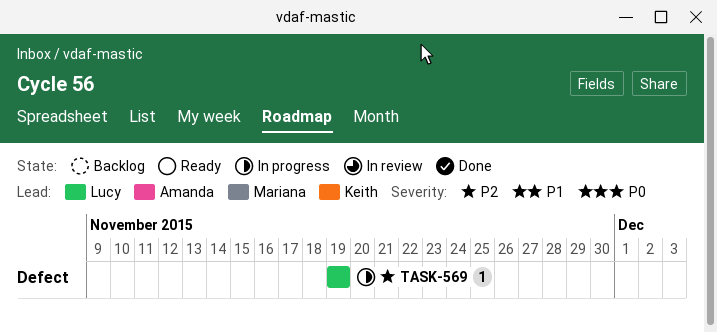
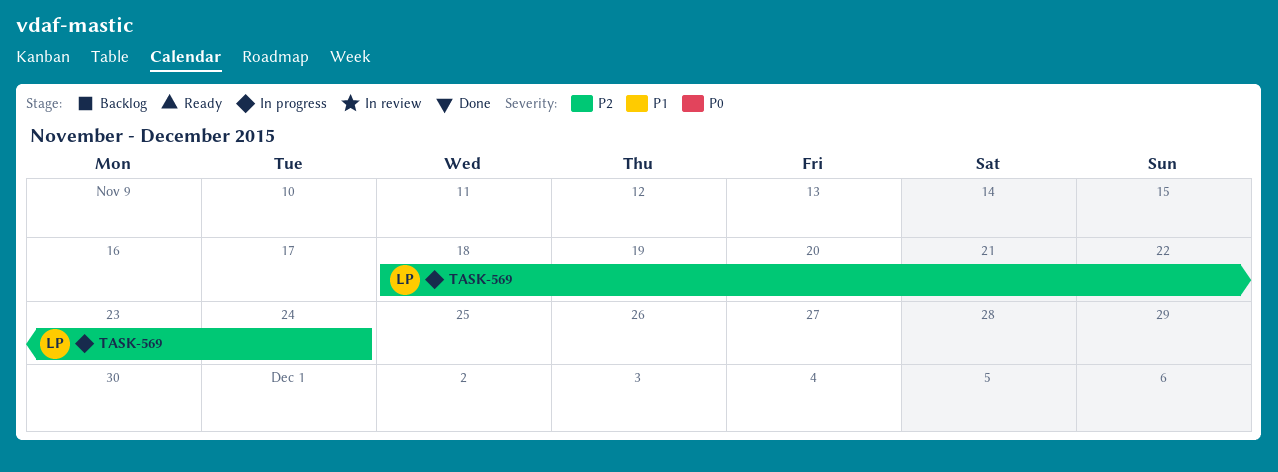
TASK-569, start: Nov 19 -> Nov 18
TASK-569, due: Nov 19 -> Nov 24

